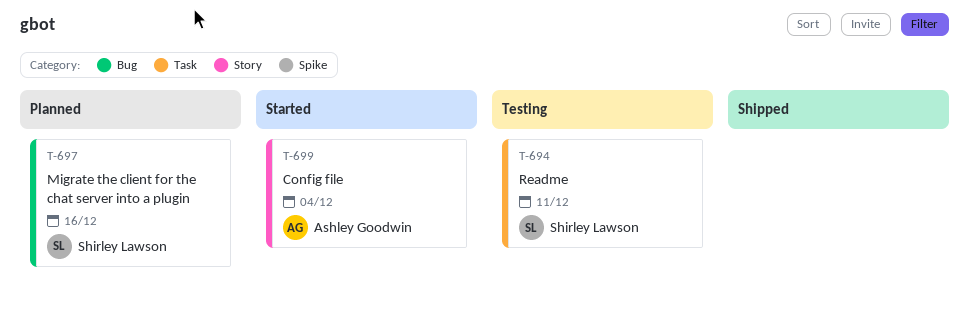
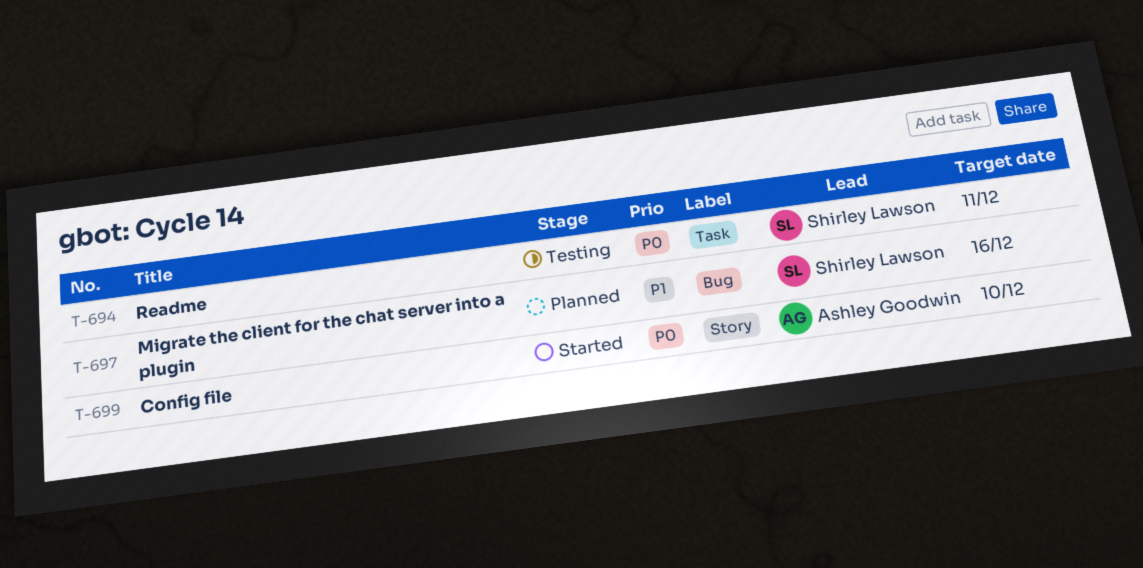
T-699, due: Dec 4 -> Dec 10

